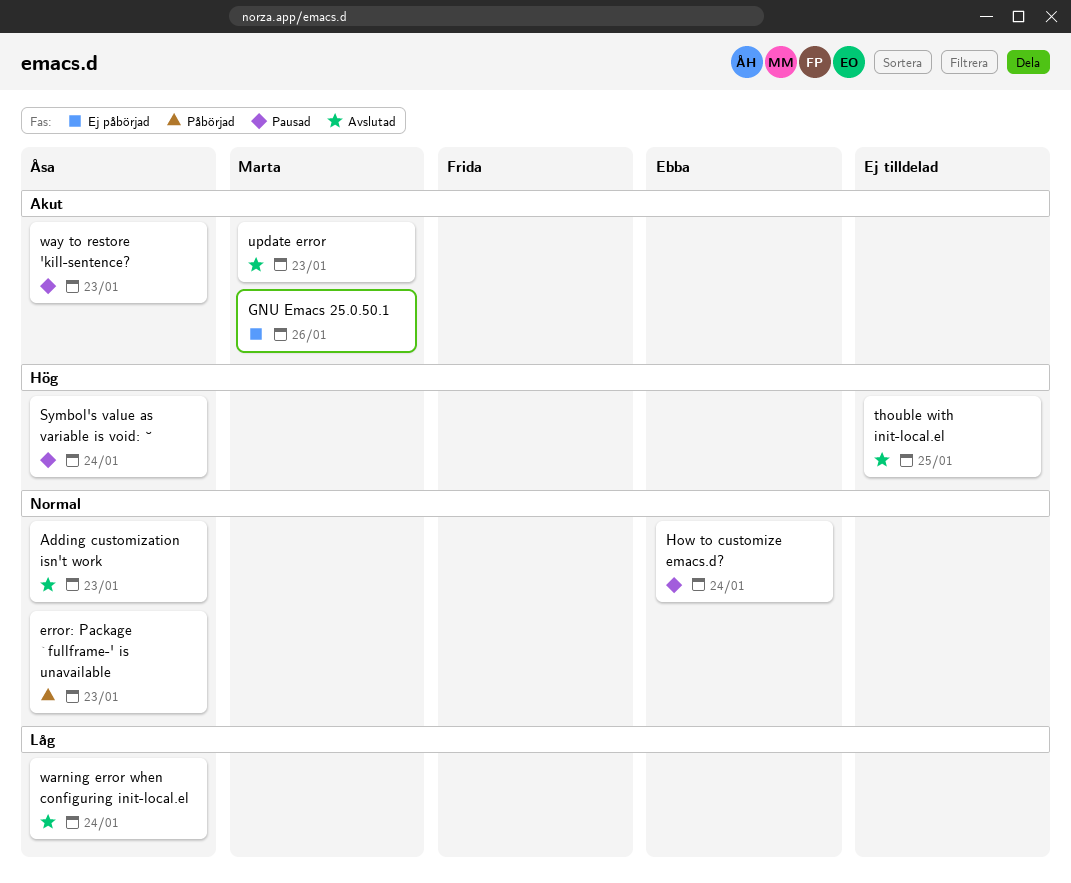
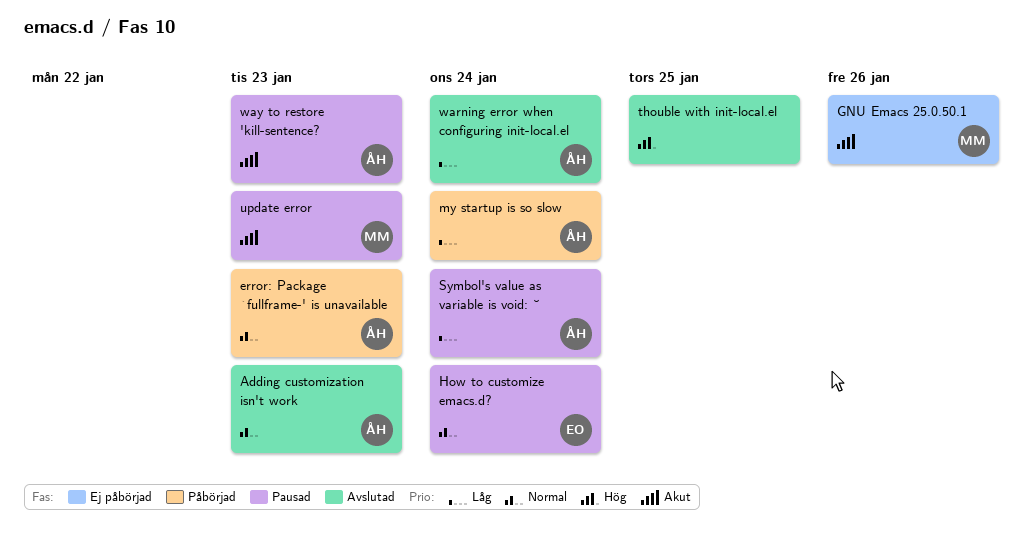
my startup is so slow: none -> present
Symbol's value as variable is void: ˘, priority: Hög -> Låg
update error, status: Avslutad -> Pausad

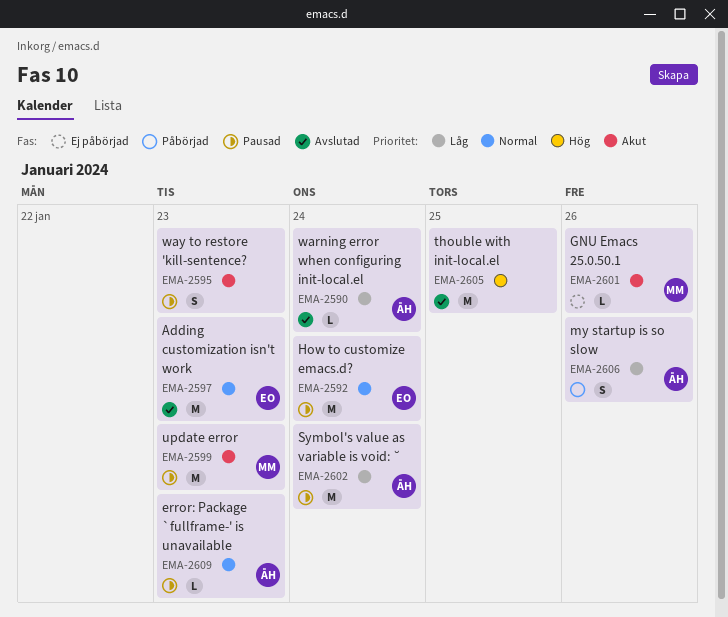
Adding customization isn't work, owner: ÅH -> EO
error: Package `fullframe-' is unavailable, status: Påbörjad -> Pausad
my startup is so slow, due: Jan 24 -> Jan 26
way to restore 'kill-sentence?, owner: ÅH -> none

